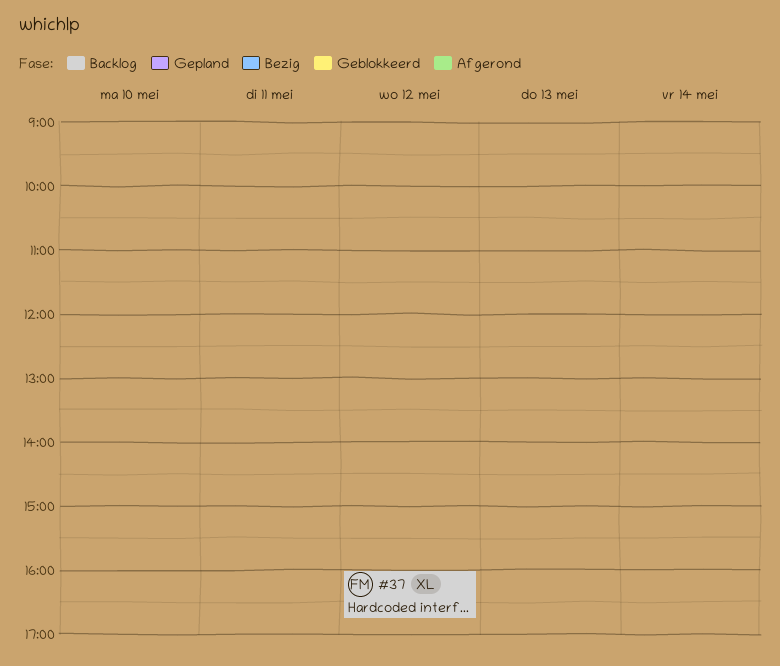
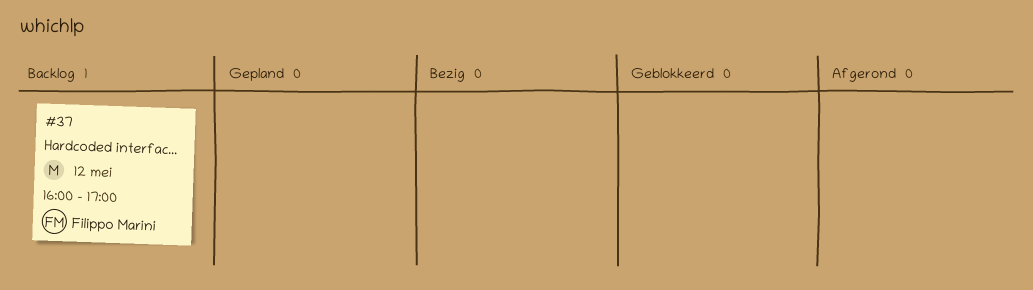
#37, estimate: XL -> M
#37, ends: 16:45 -> 17:00

